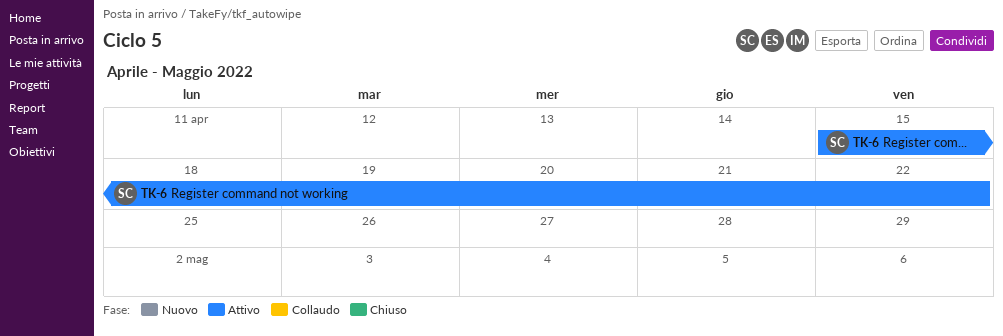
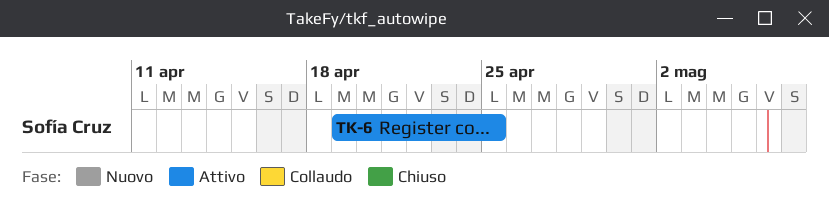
TK-6, start: Apr 15 -> Apr 19
TK-6, due: Apr 22 -> Apr 25

